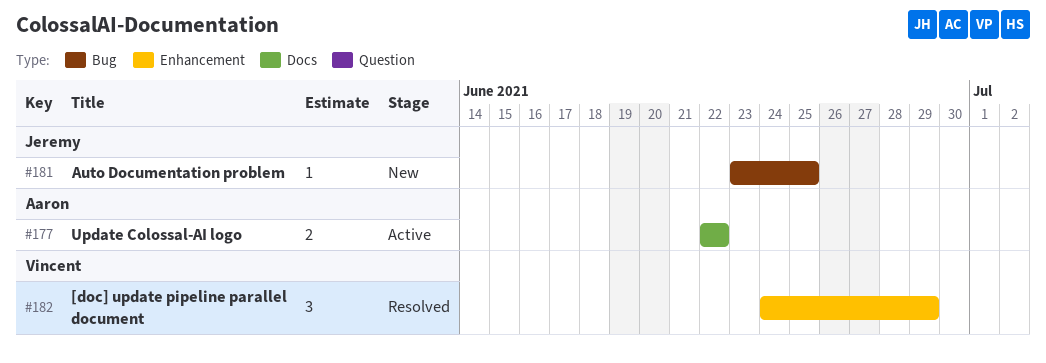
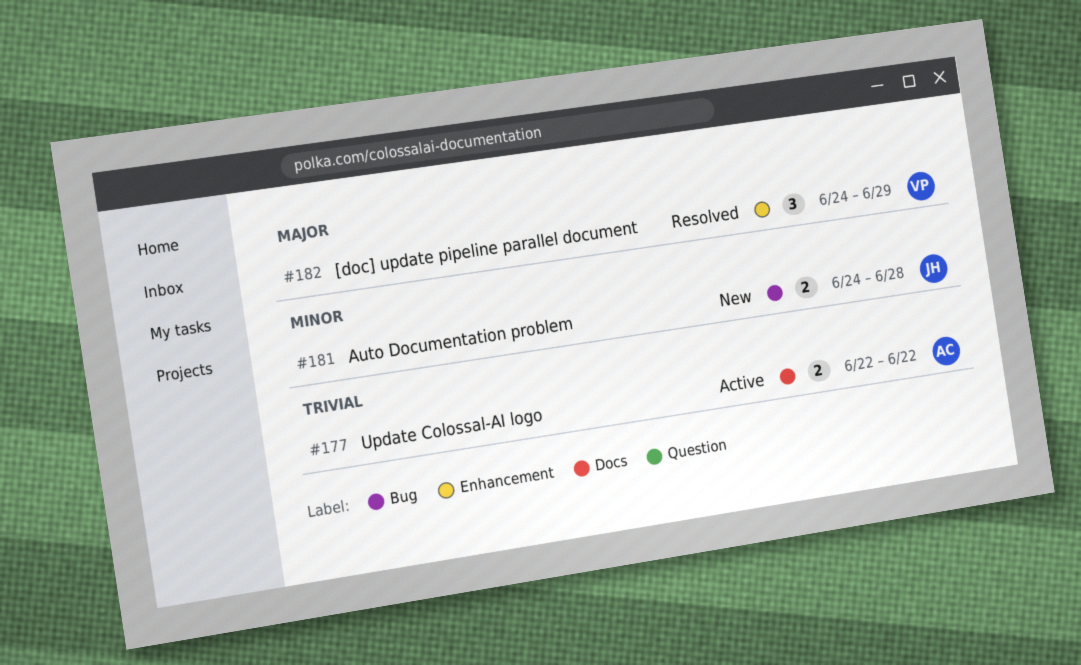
#181, estimate: 1 -> 2
#181, start: Jun 23 -> Jun 24
#181, due: Jun 25 -> Jun 28

